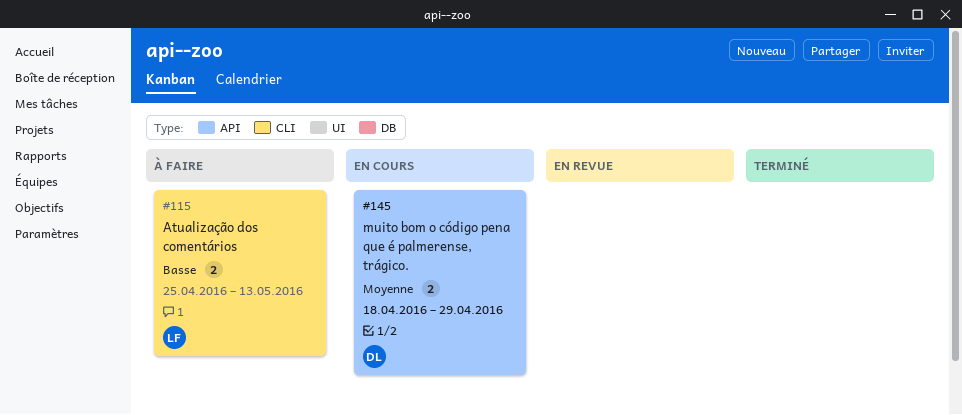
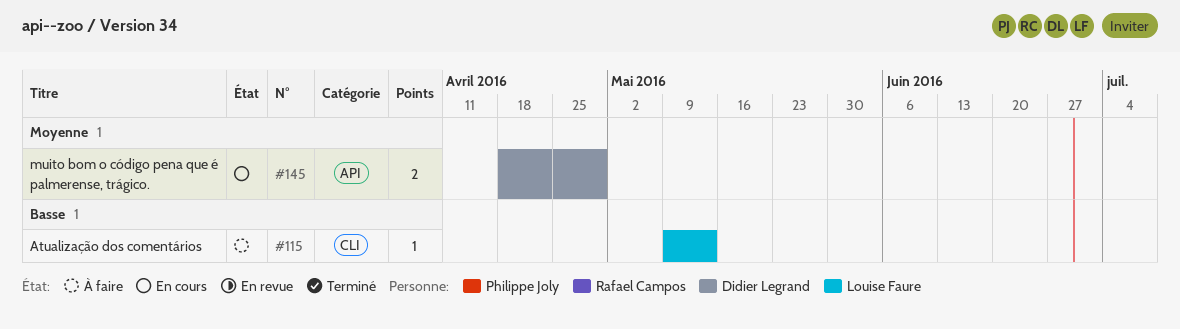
#115, estimate: 2 -> 1
#115, start: Apr 25 -> May 9

